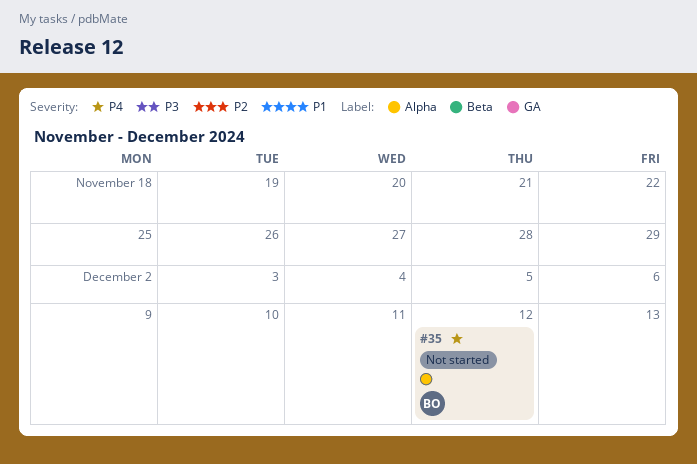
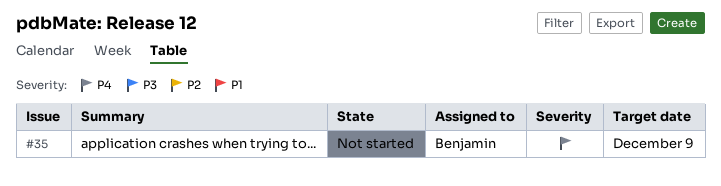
#35, due: Dec 12 -> Dec 9

